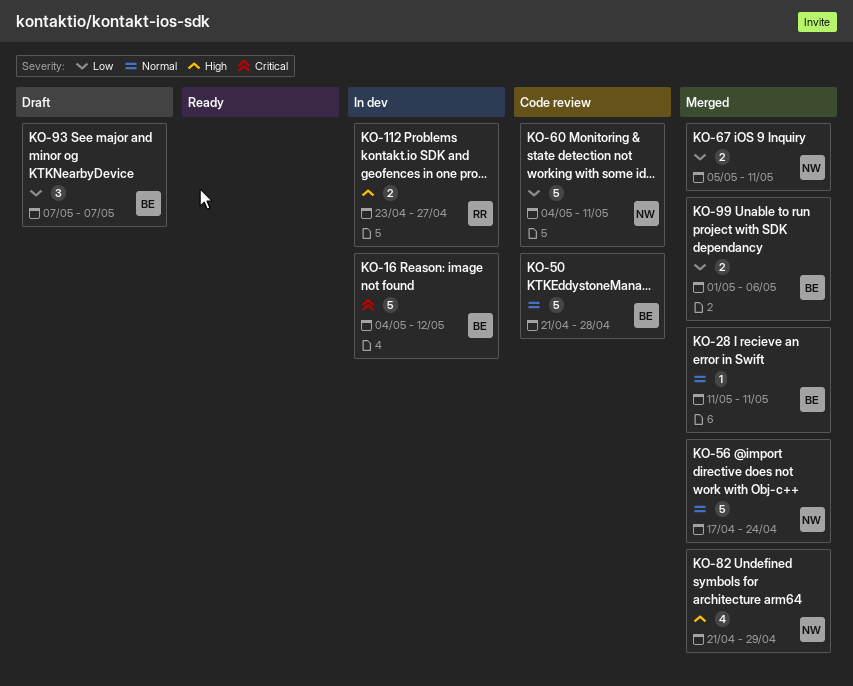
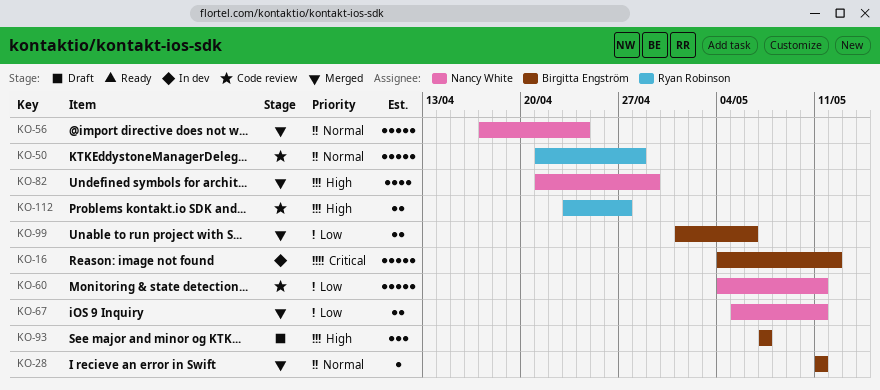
KO-50, owner: Birgitta Engström -> Ryan Robinson
KO-93, priority: Low -> High
KO-112, status: In dev -> Code review

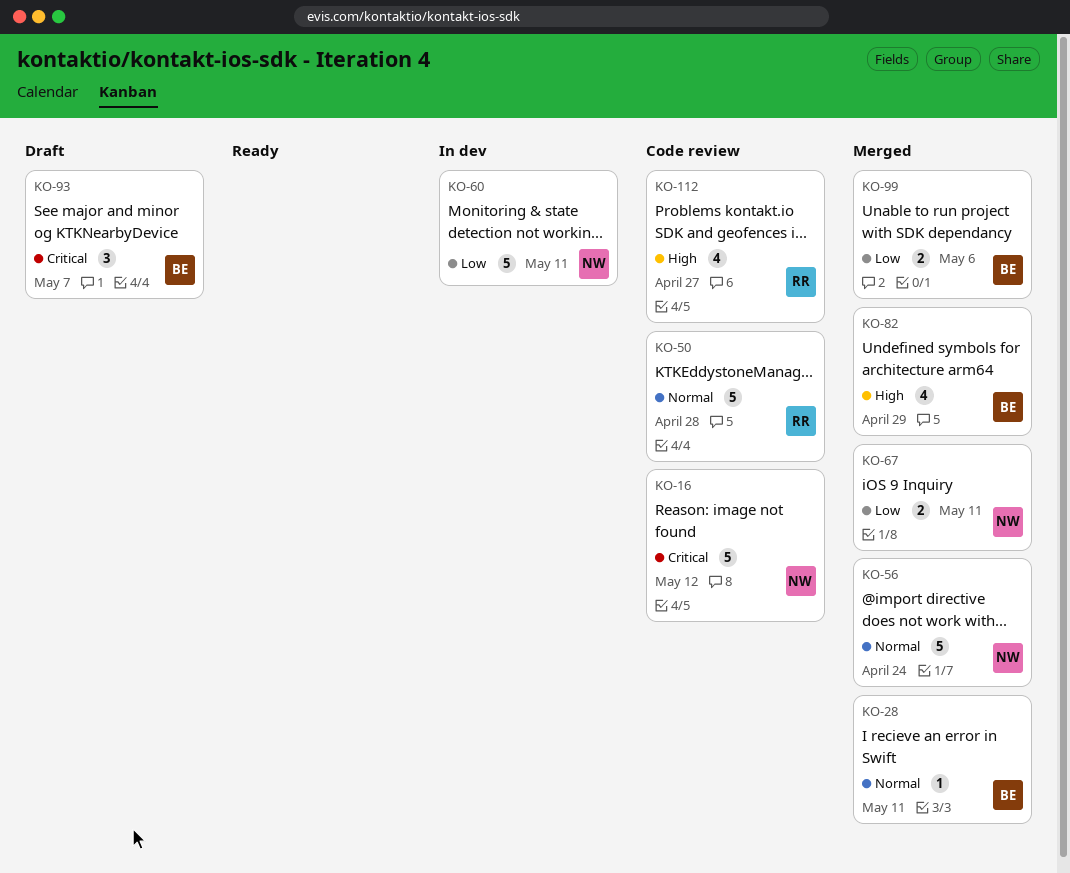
KO-16, status: In dev -> Code review
KO-16, owner: Birgitta Engström -> Nancy White
KO-60, status: Code review -> In dev
KO-82, owner: Nancy White -> Birgitta Engström
KO-93, priority: High -> Critical
KO-112, estimate: 2 -> 4

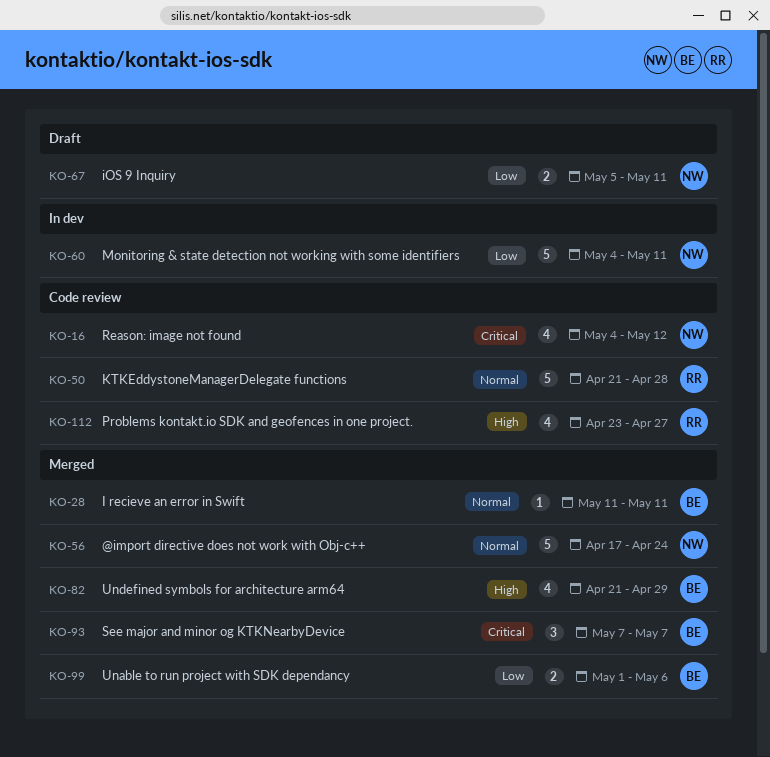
KO-16, estimate: 5 -> 4
KO-67, status: Merged -> Draft
KO-93, status: Draft -> Merged

